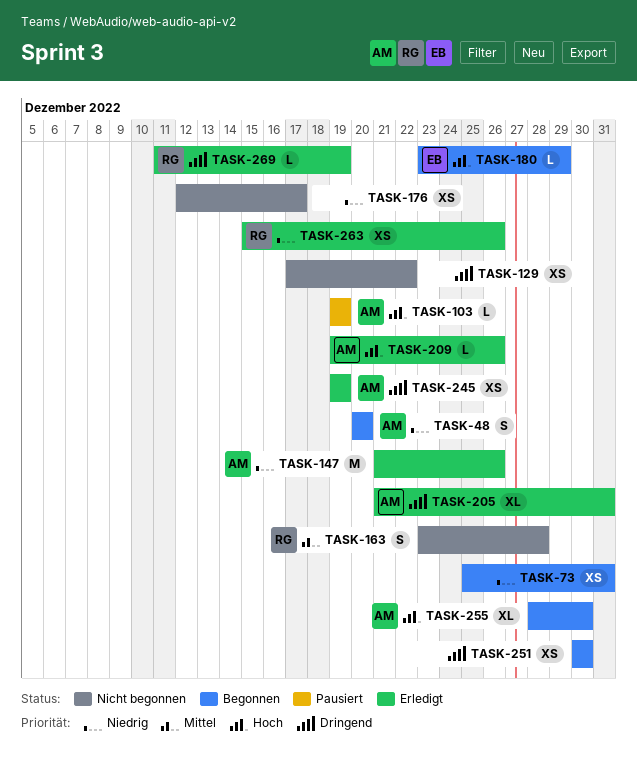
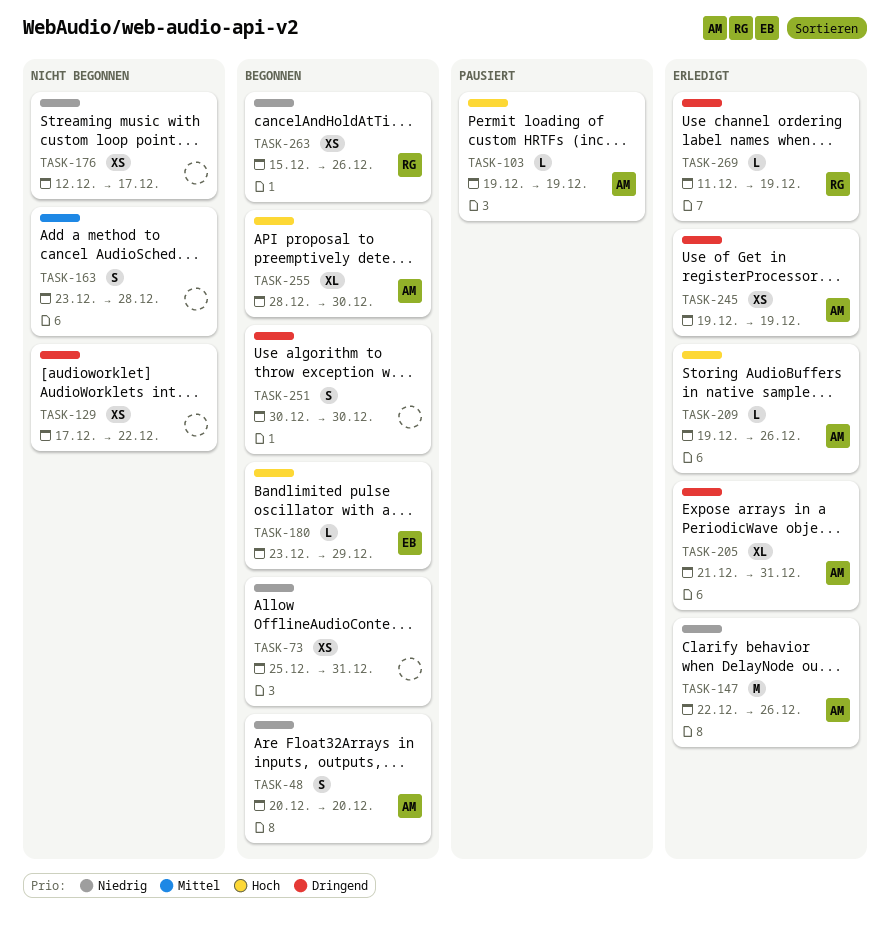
TASK-147, start: Dec 21 -> Dec 22
TASK-163, owner: RG -> none
TASK-251, estimate: XS -> S
TASK-263, status: Erledigt -> Begonnen

